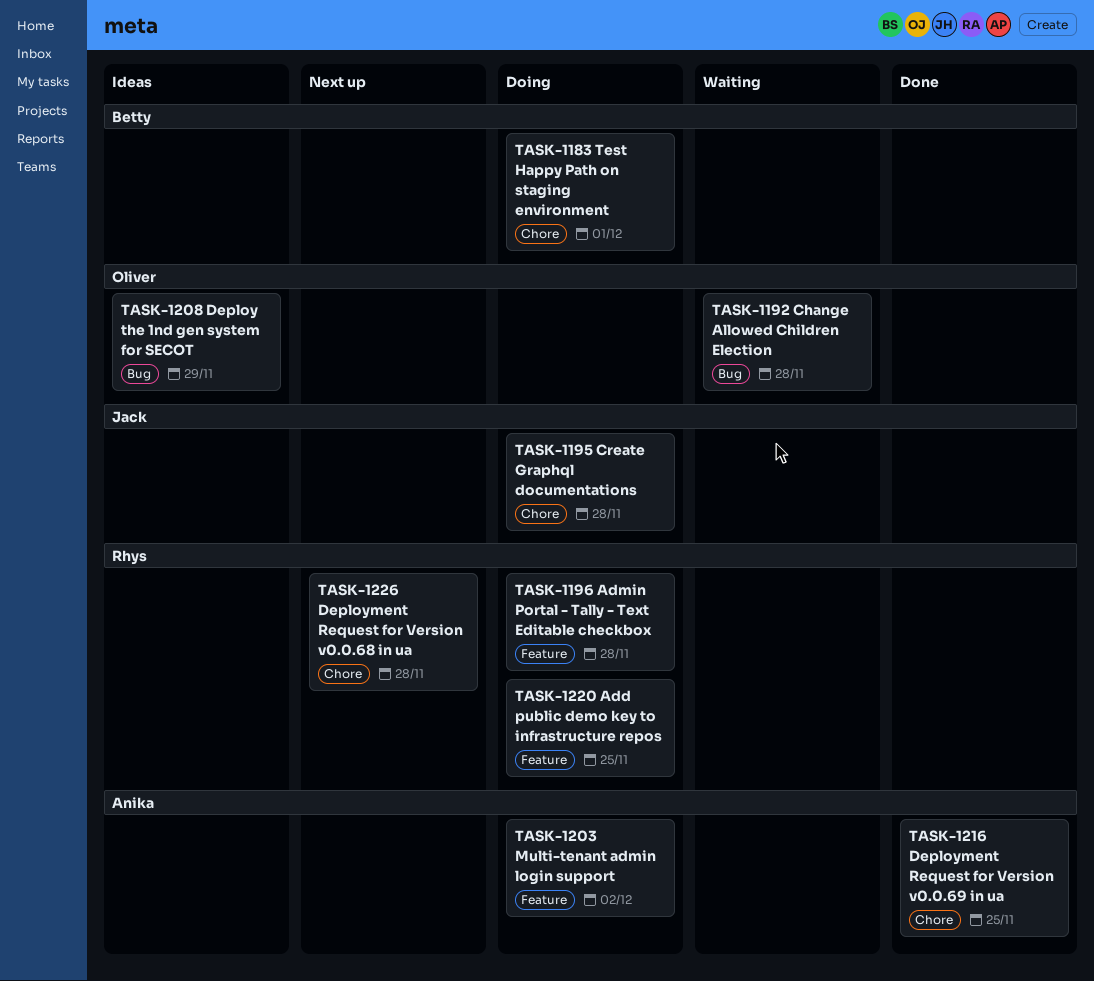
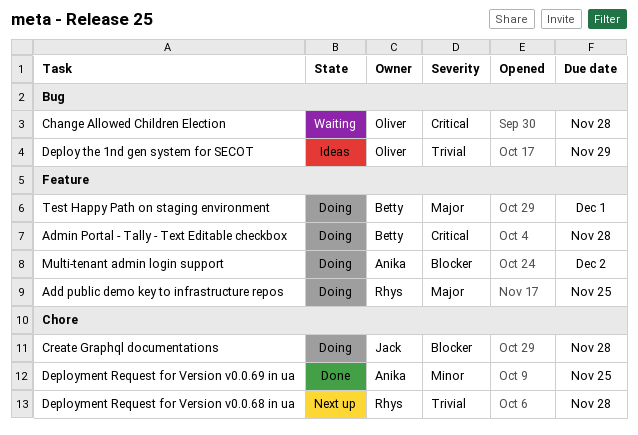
Admin Portal - Tally - Text Editable checkbox, owner: Rhys -> Betty
Test Happy Path on staging environment, label: Chore -> Feature

